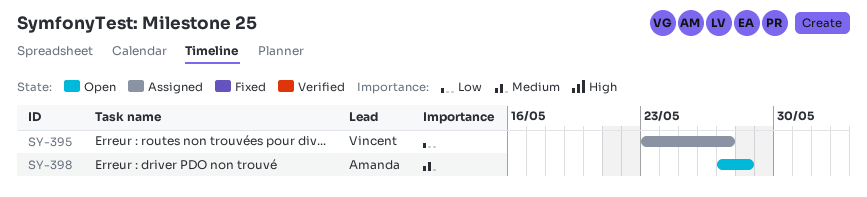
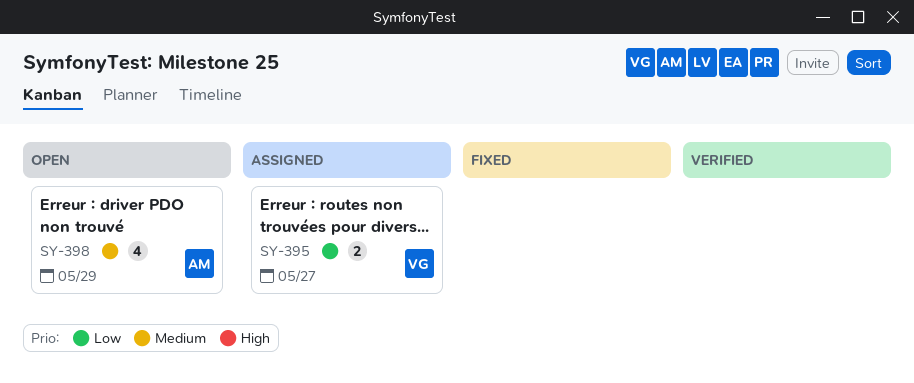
SY-398, due: May 28 -> May 29

